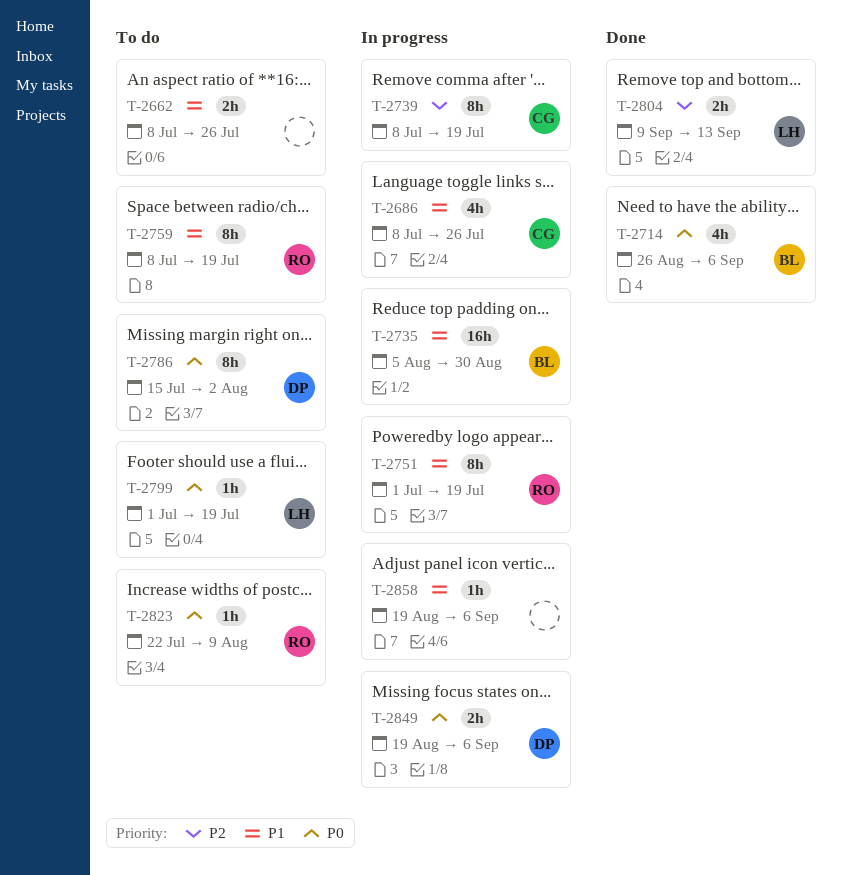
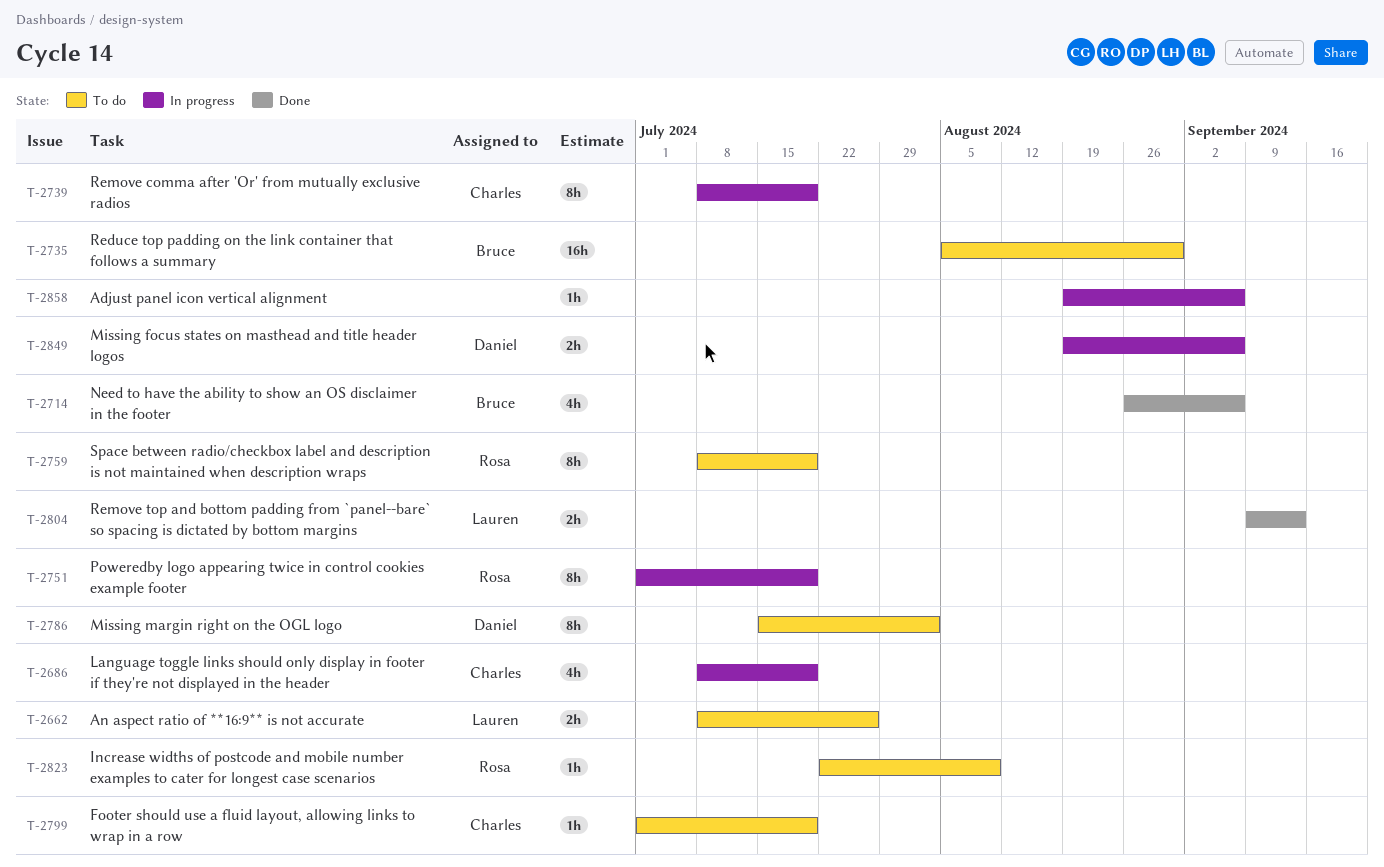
T-2662, owner: none -> Lauren
T-2686, due: Jul 26 -> Jul 19
T-2735, status: In progress -> To do
T-2799, owner: Lauren -> Charles

